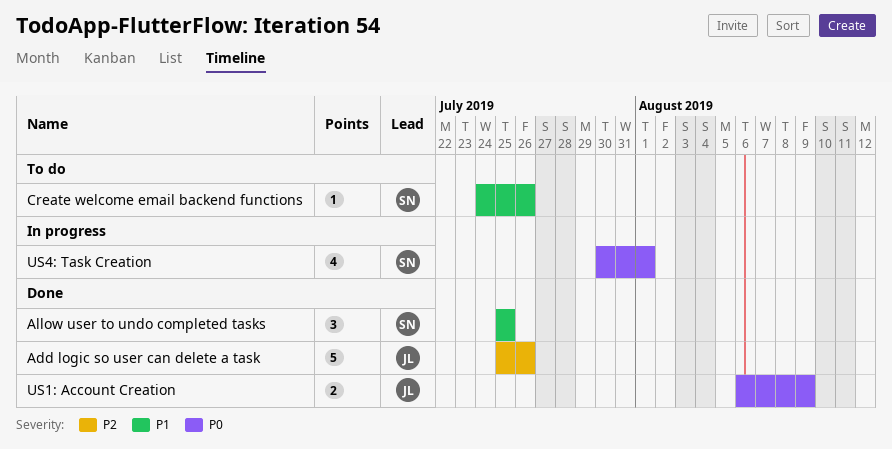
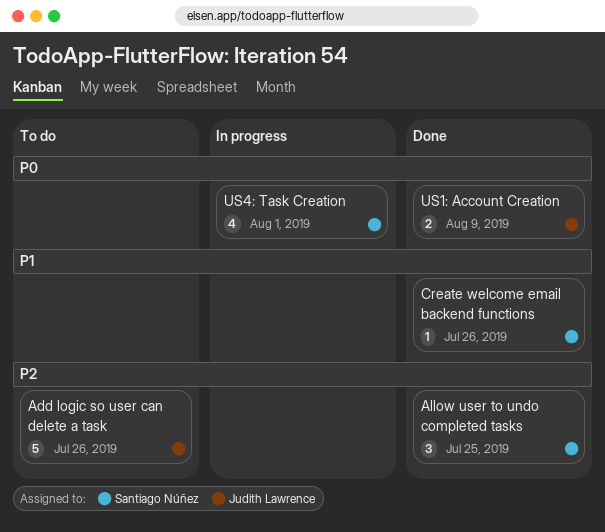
Add logic so user can delete a task, status: Done -> To do
Allow user to undo completed tasks, priority: P1 -> P2
Create welcome email backend functions, status: To do -> Done

